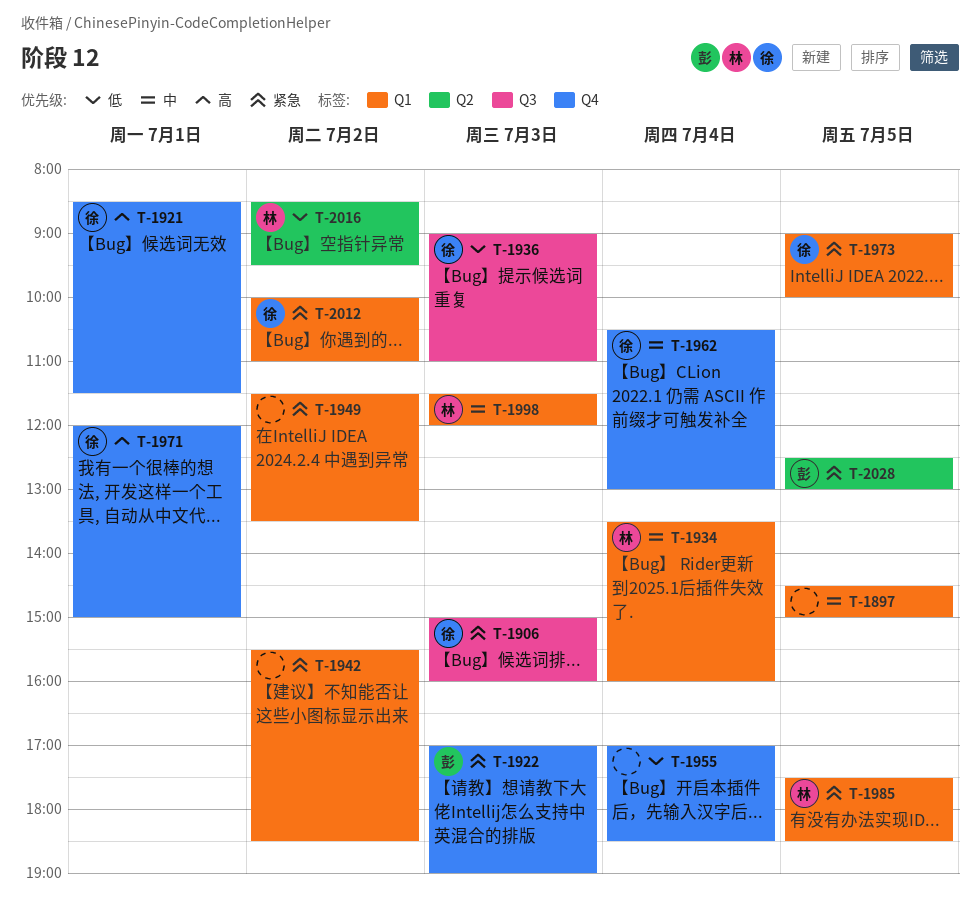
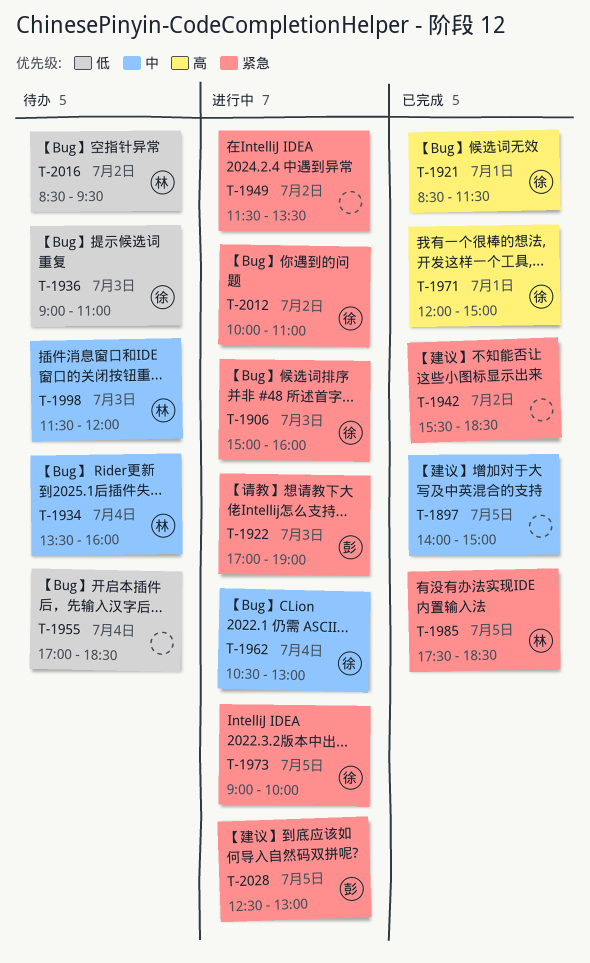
T-1897, begins: 14:30 -> 14:00

